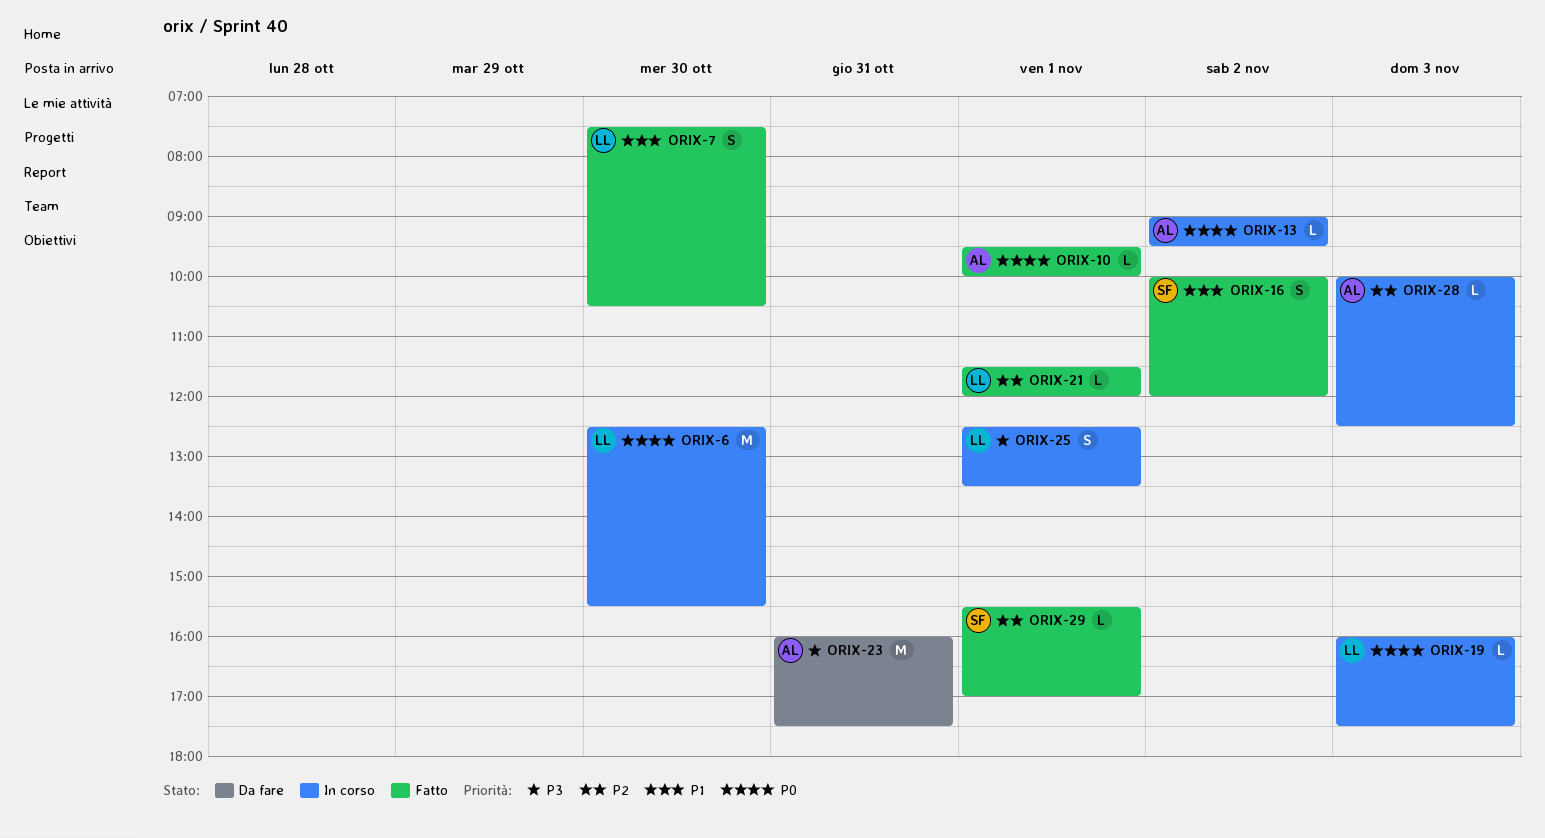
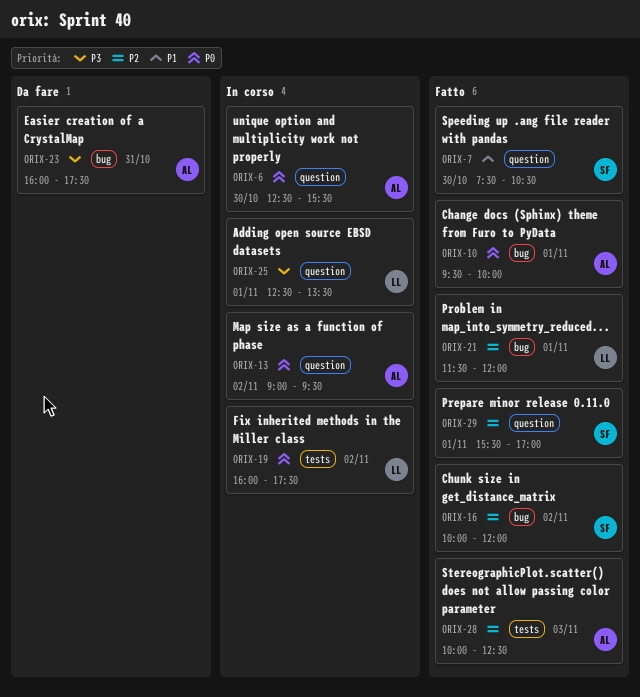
ORIX-6, owner: LL -> AL
ORIX-7, owner: LL -> SF
ORIX-16, priority: P1 -> P2
ORIX-19, day: Nov 3 -> Nov 2
ORIX-28, status: In corso -> Fatto

